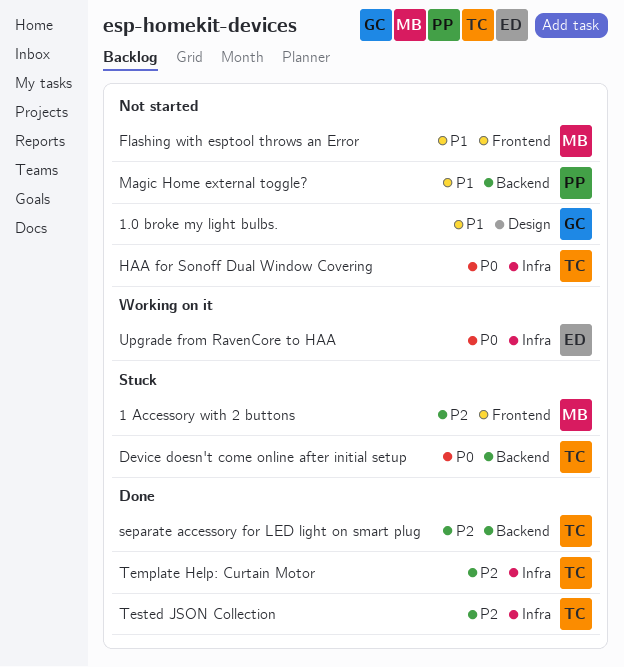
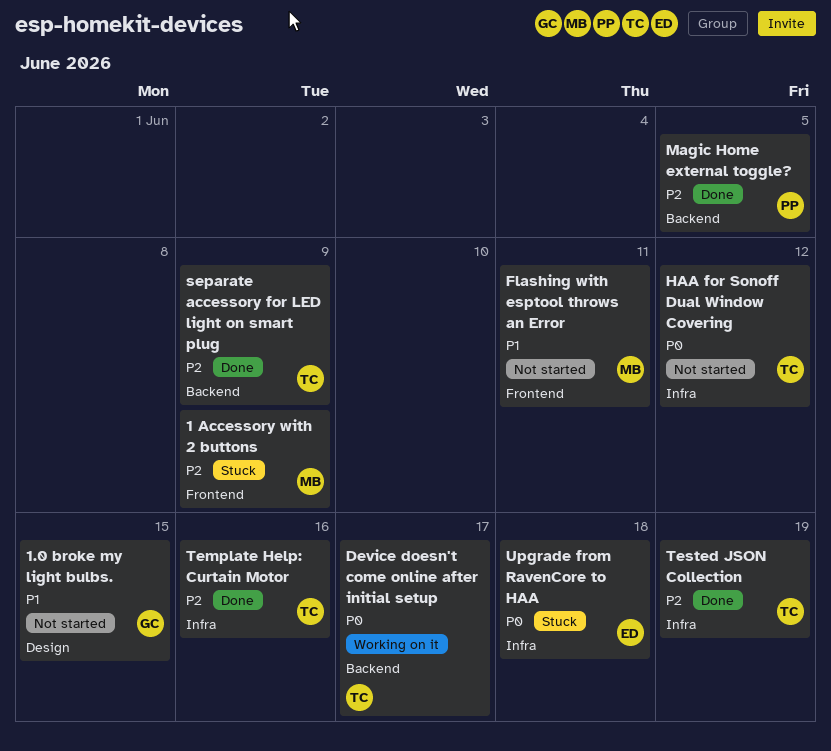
Device doesn't come online after initial setup, status: Stuck -> Working on it
Magic Home external toggle?, status: Not started -> Done
Magic Home external toggle?, priority: P1 -> P2
Upgrade from RavenCore to HAA, status: Working on it -> Stuck

